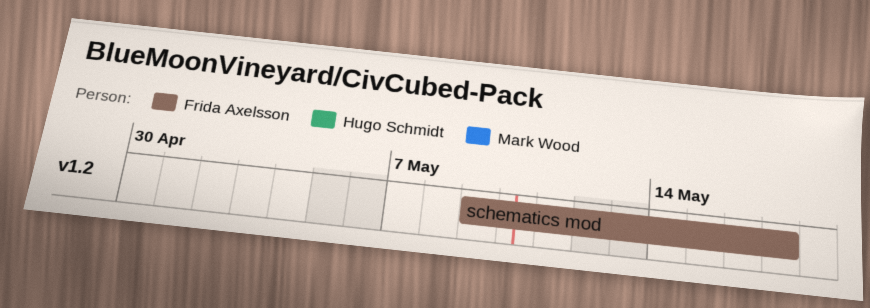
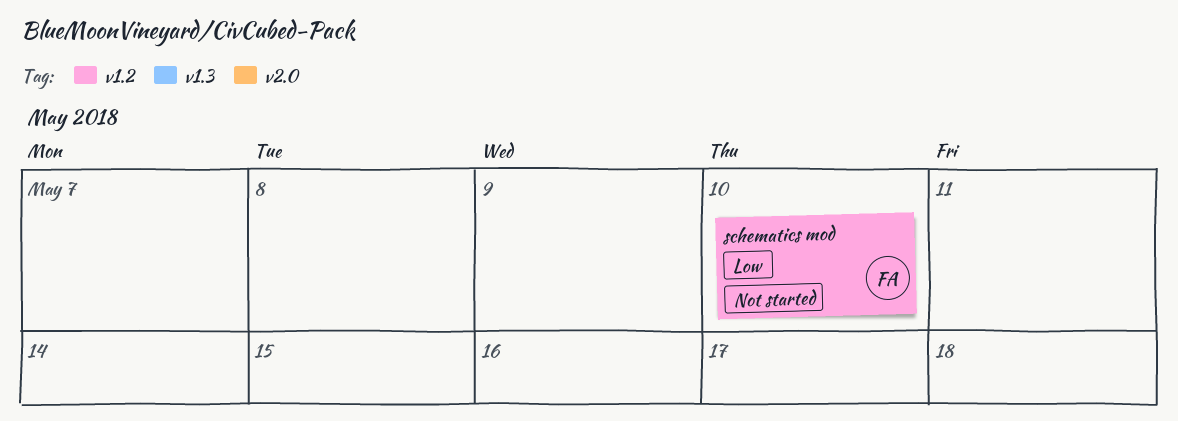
schematics mod, due: May 17 -> May 10

